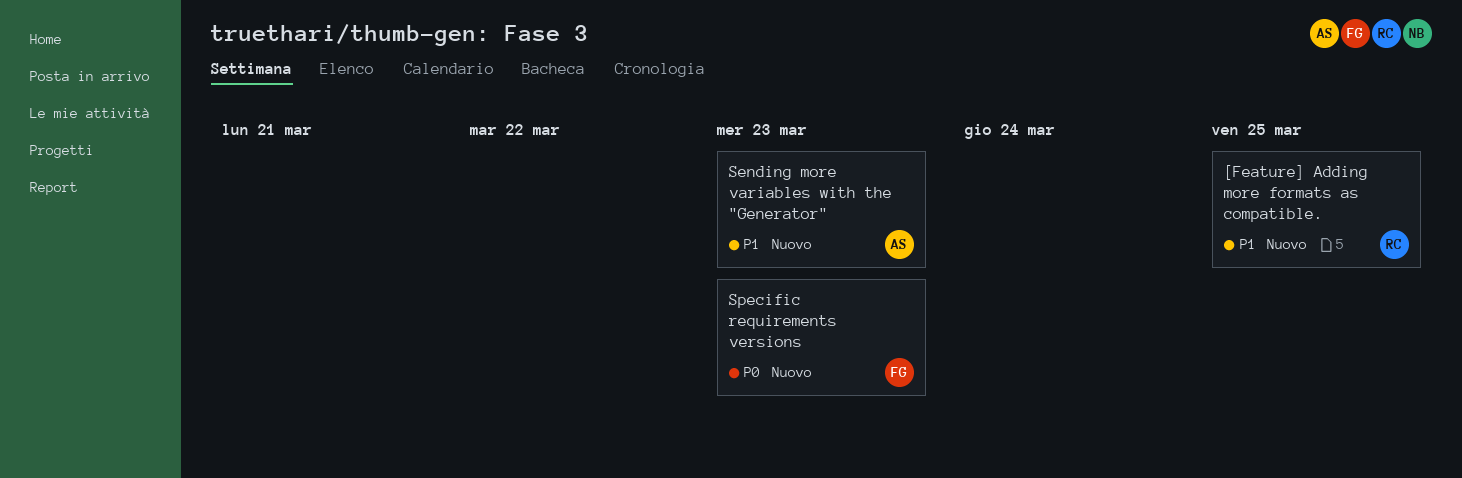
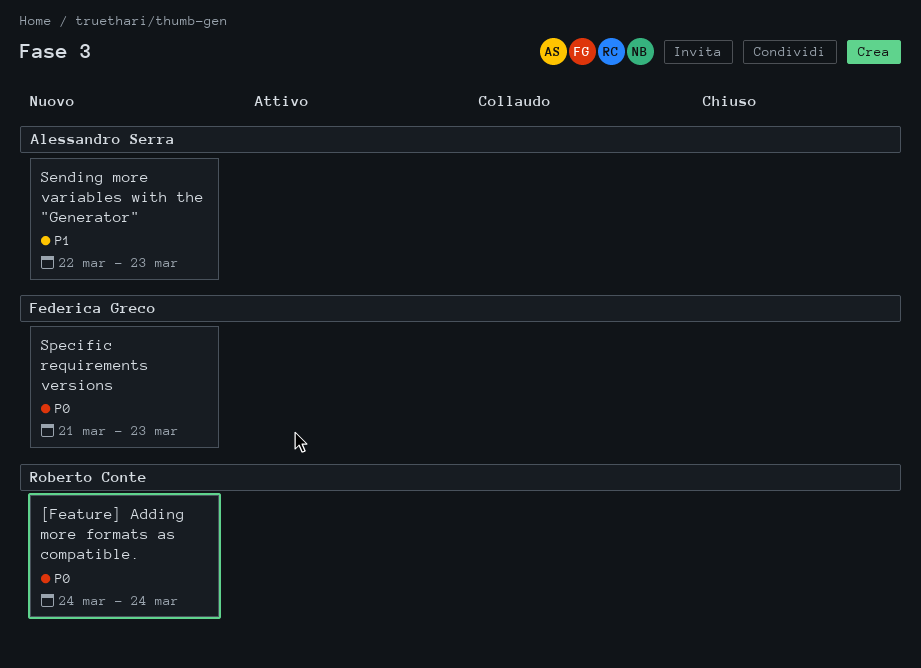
[Feature] Adding more formats as compatible., priority: P1 -> P0
[Feature] Adding more formats as compatible., due: Mar 25 -> Mar 24

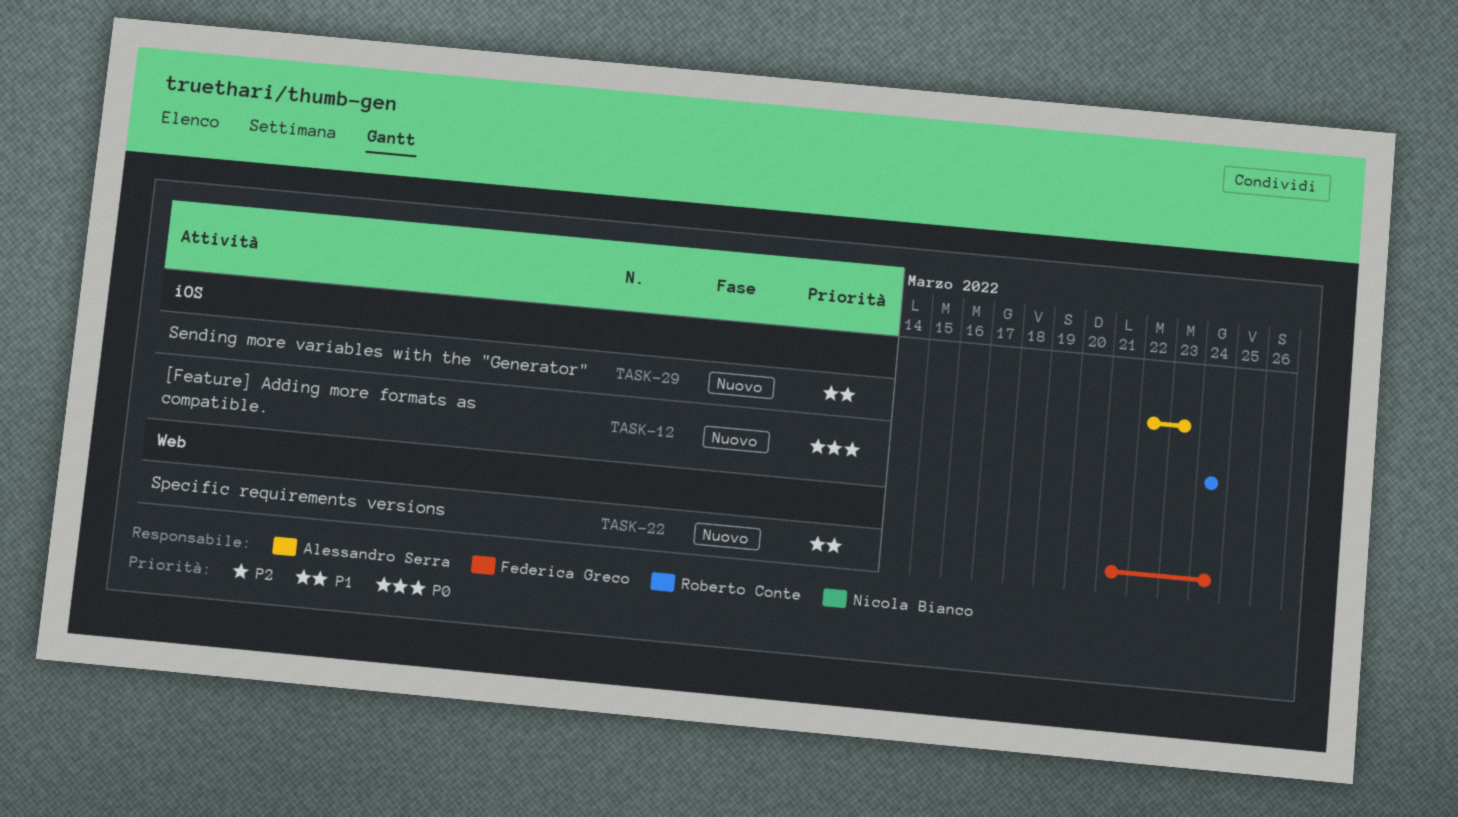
Specific requirements versions, priority: P0 -> P1
Specific requirements versions, due: Mar 23 -> Mar 24

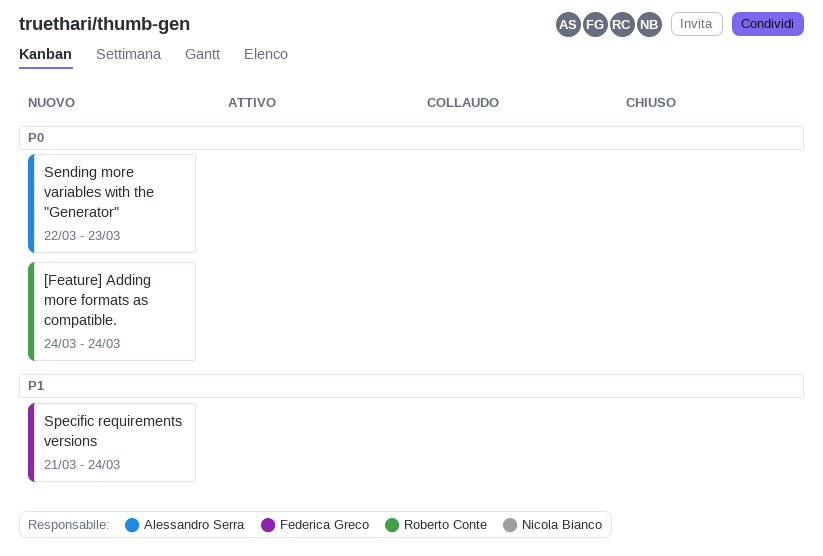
Sending more variables with the "Generator", priority: P1 -> P0

